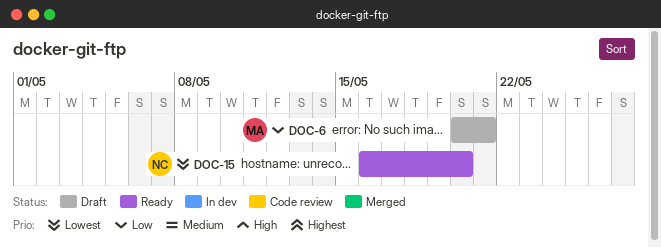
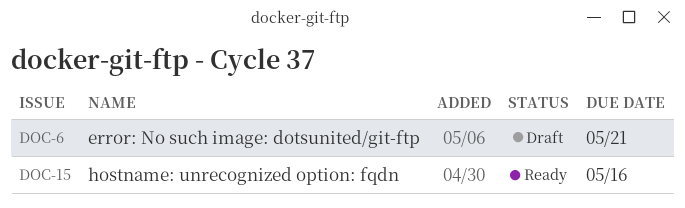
DOC-15, due: May 20 -> May 16

